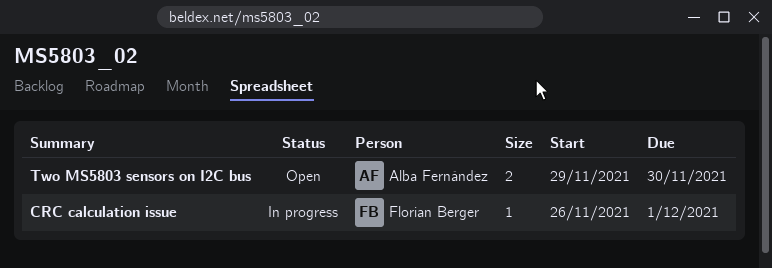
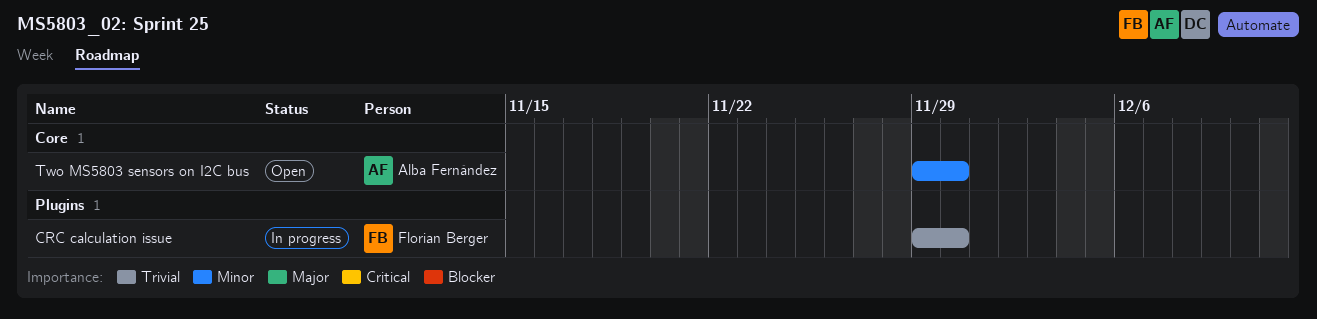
CRC calculation issue, start: Nov 26 -> Nov 29
CRC calculation issue, due: Dec 1 -> Nov 30

